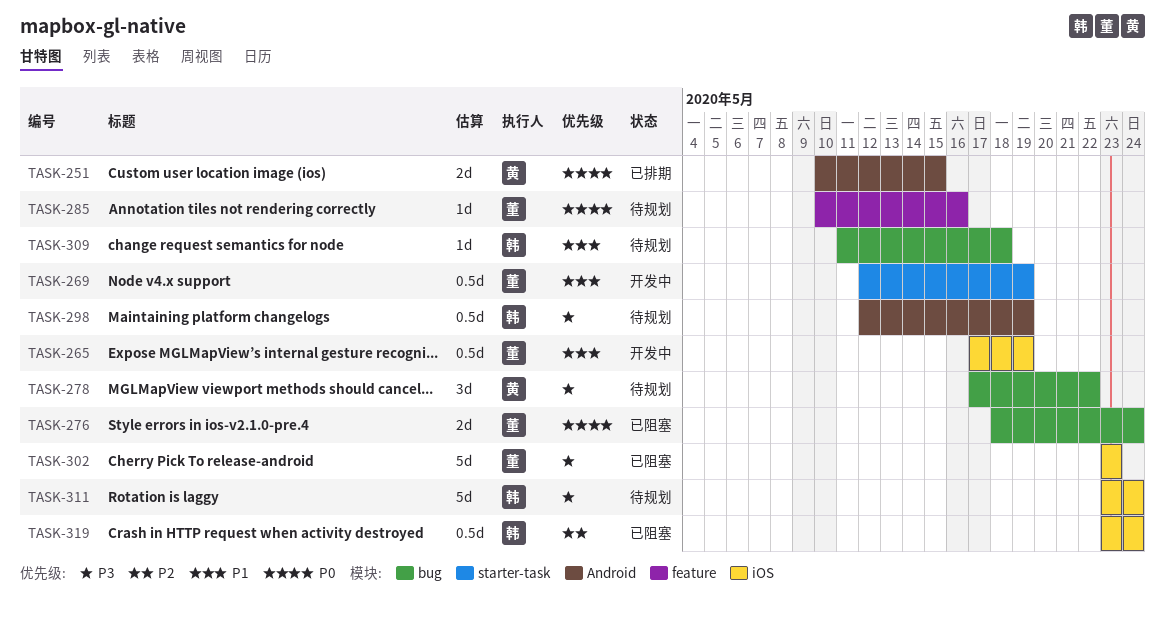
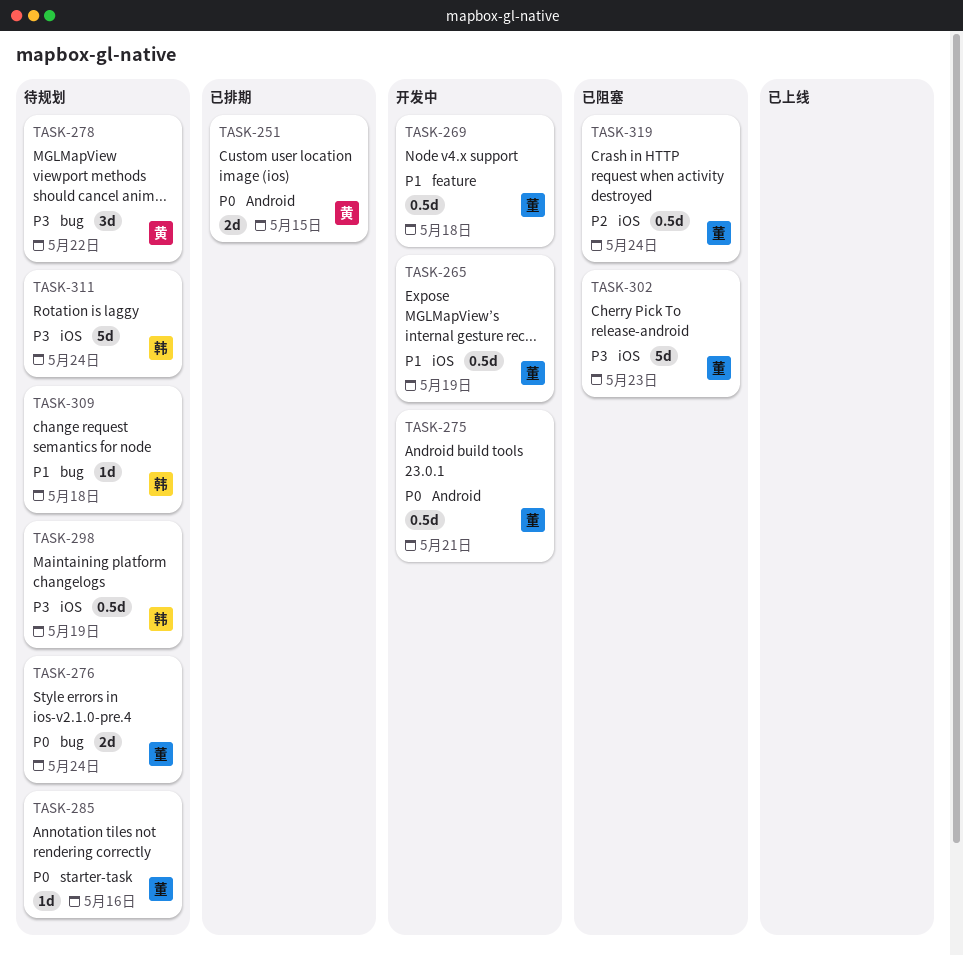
TASK-269, label: starter-task -> feature
TASK-269, due: May 19 -> May 18
TASK-275: none -> present
TASK-276, status: 已阻塞 -> 待规划
TASK-285, label: feature -> starter-task
TASK-298, label: Android -> iOS
TASK-319, owner: 韩 -> 董

